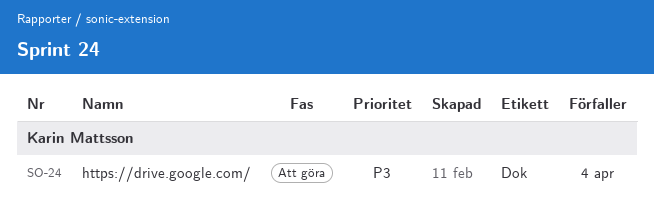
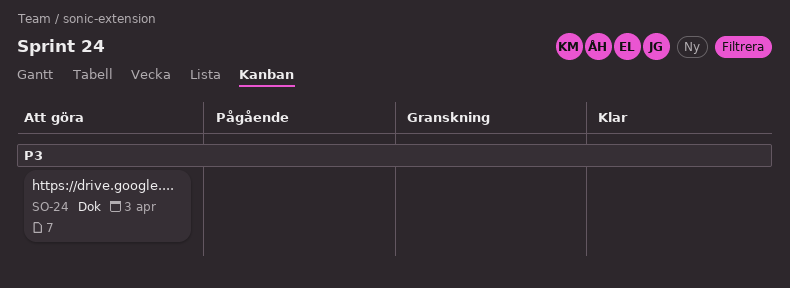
SO-24, due: Apr 4 -> Apr 3

